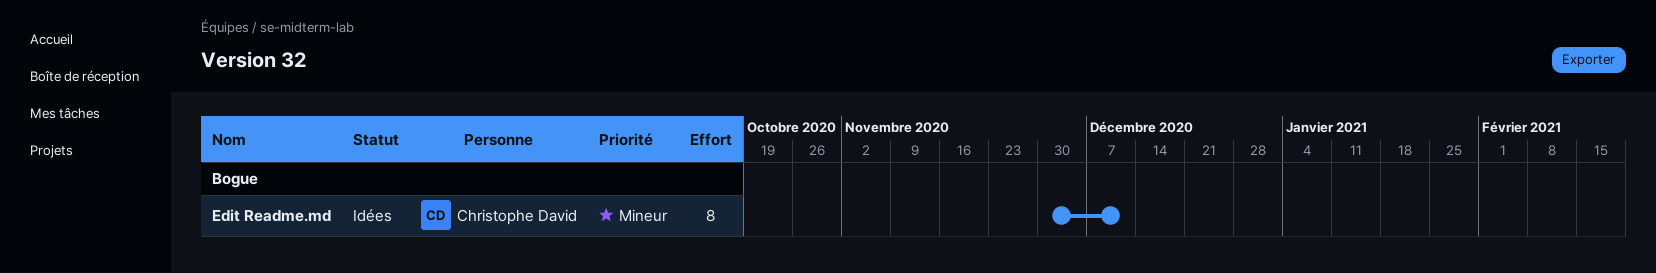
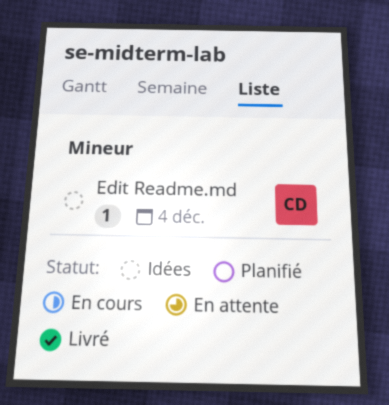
Edit Readme.md, estimate: 8 -> 1
Edit Readme.md, due: Dec 11 -> Dec 4

